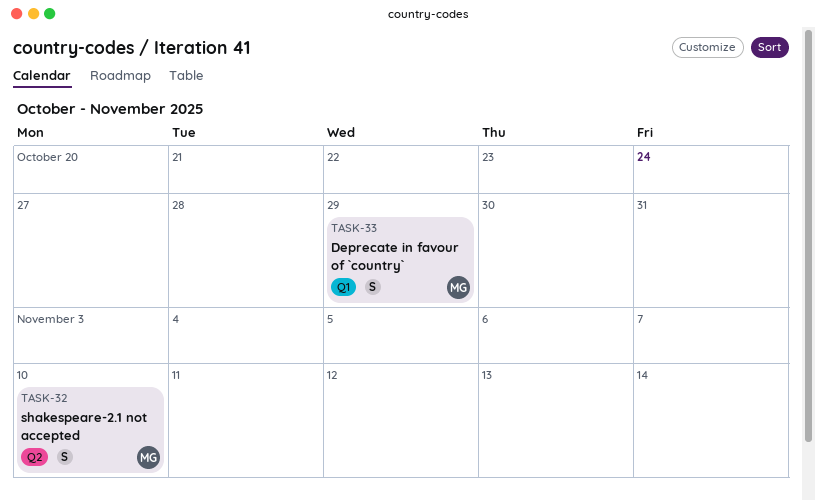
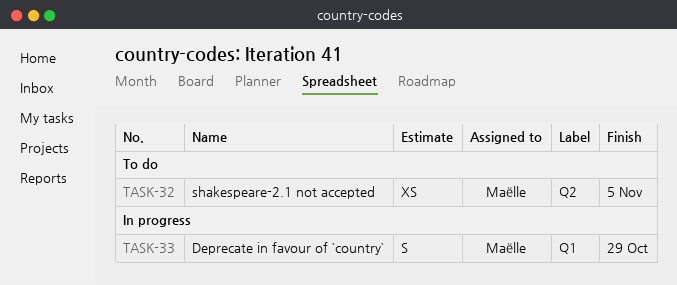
TASK-32, estimate: S -> XS
TASK-32, due: Nov 10 -> Nov 5

